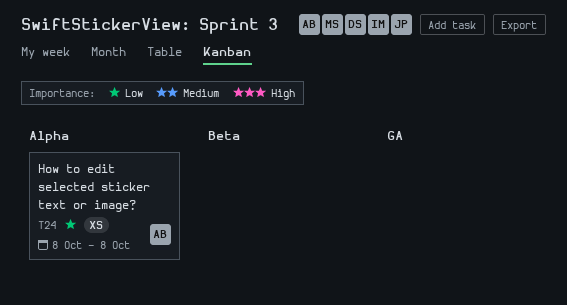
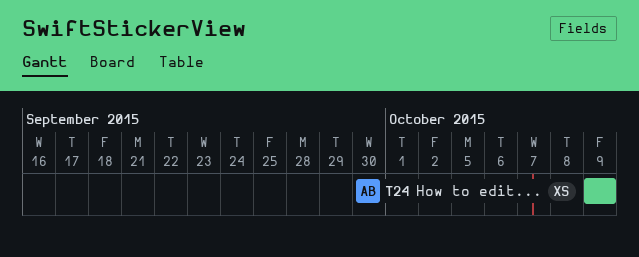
T24, start: Oct 8 -> Oct 9
T24, due: Oct 8 -> Oct 9

